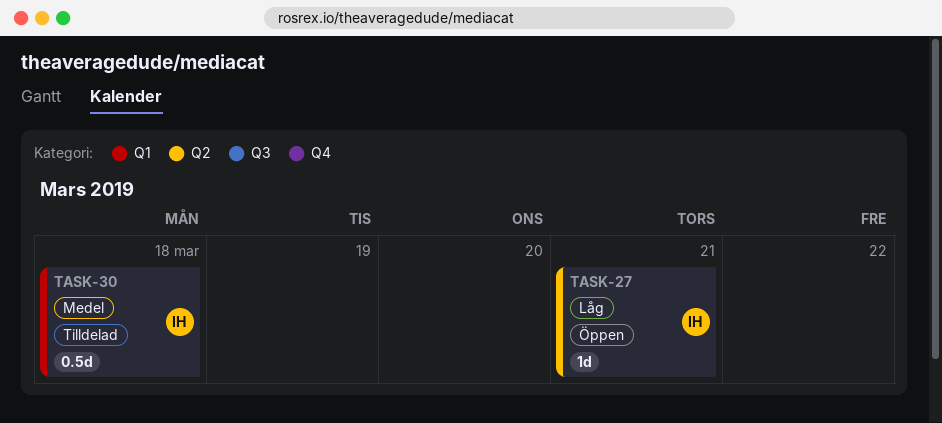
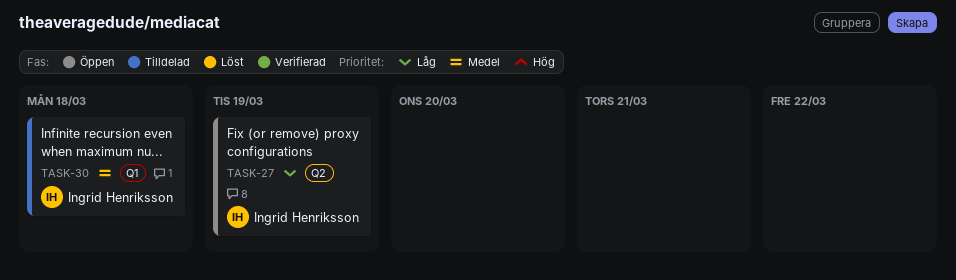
TASK-27, due: Mar 21 -> Mar 19

